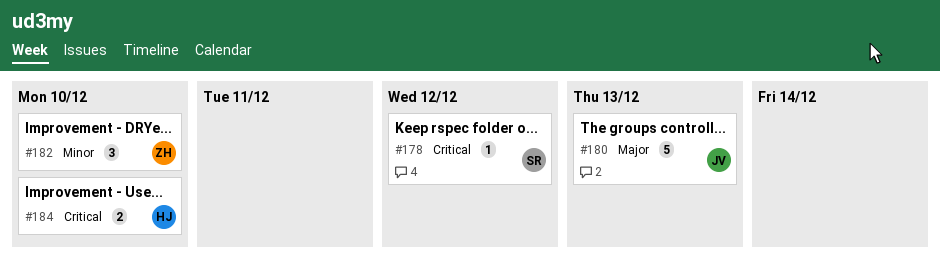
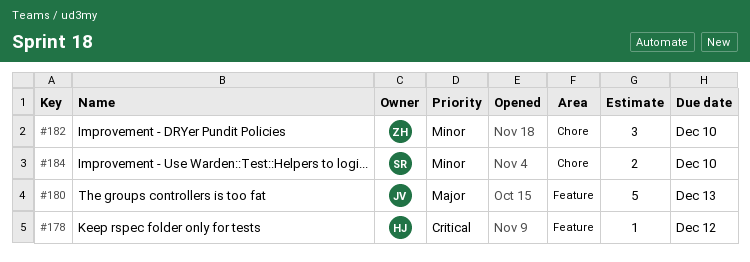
#178, owner: SR -> HJ
#184, owner: HJ -> SR
#184, priority: Critical -> Minor

